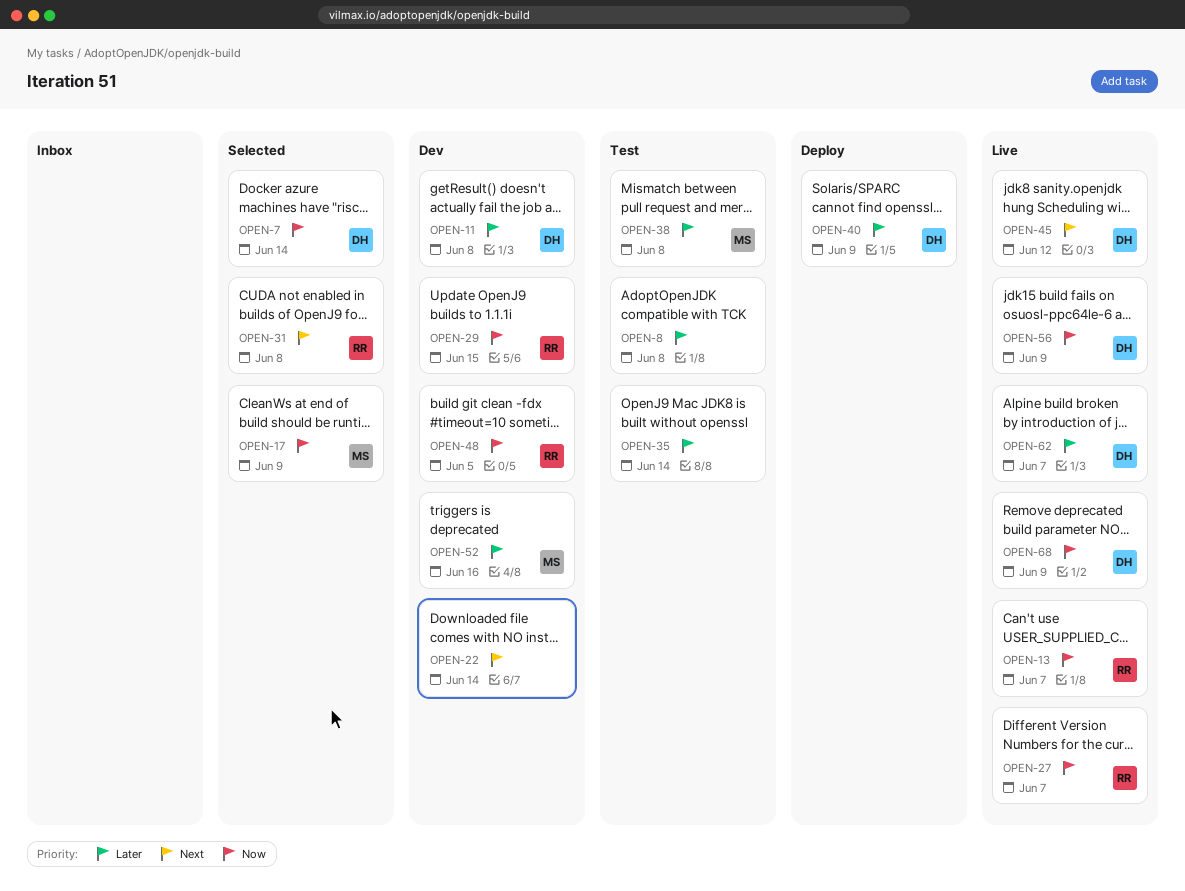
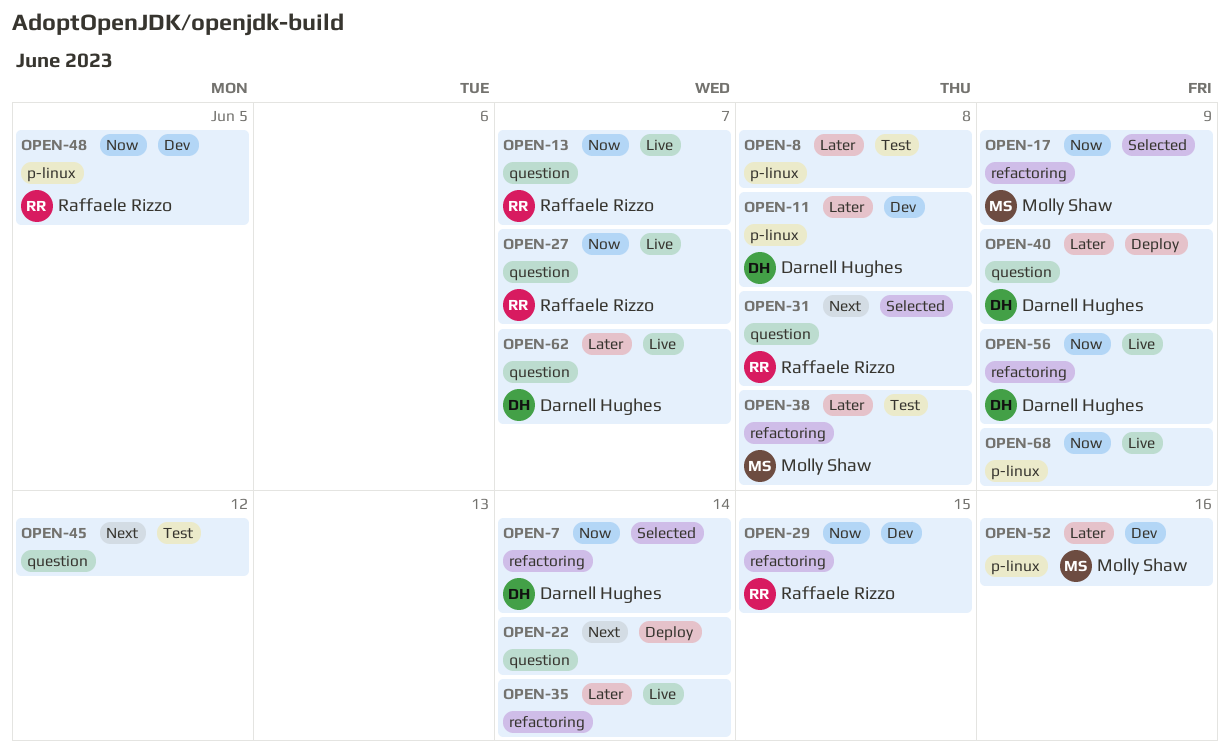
OPEN-22, status: Dev -> Deploy
OPEN-35, status: Test -> Live
OPEN-45, status: Live -> Test
OPEN-45, owner: Darnell Hughes -> none
OPEN-68, owner: Darnell Hughes -> none

